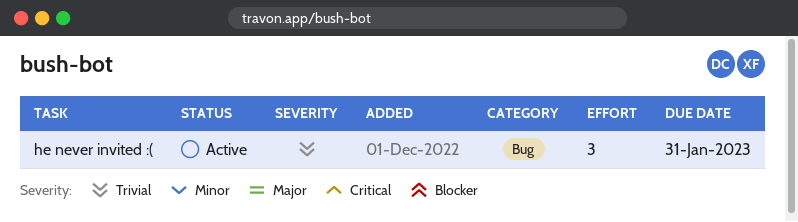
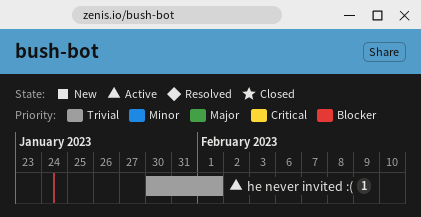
he never invited :(, estimate: 3 -> 1
he never invited :(, due: Jan 31 -> Feb 1

